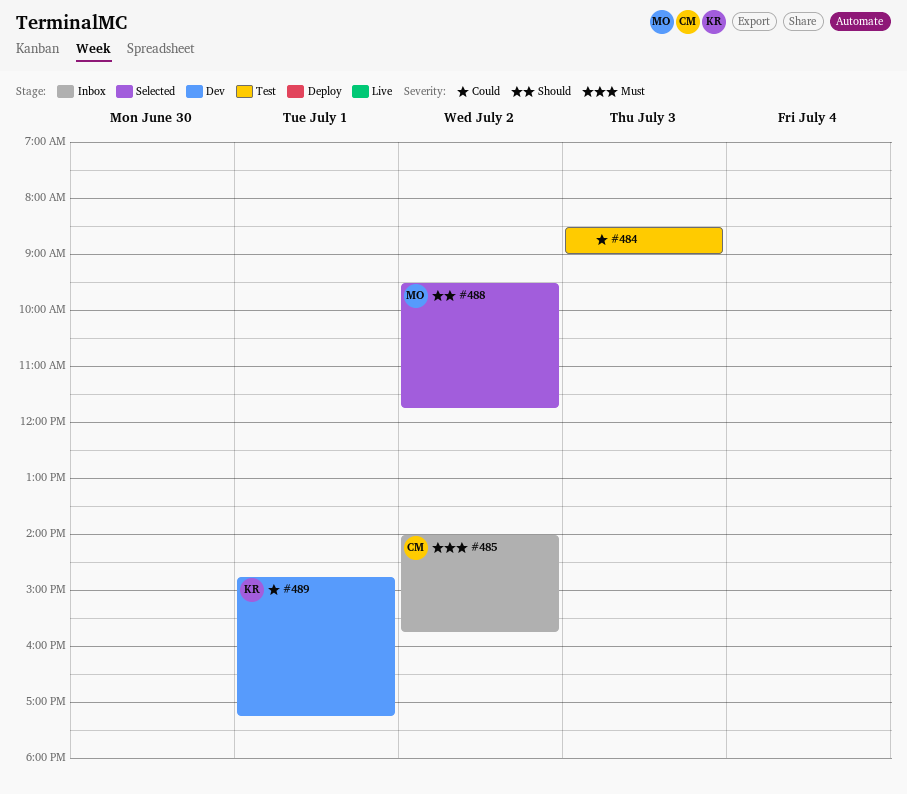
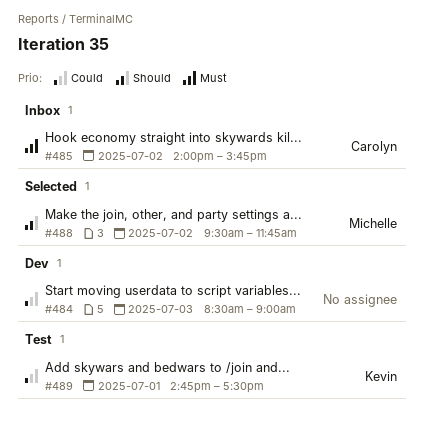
#484, status: Test -> Dev
#489, status: Dev -> Test
#489, ends: 17:15 -> 17:30

